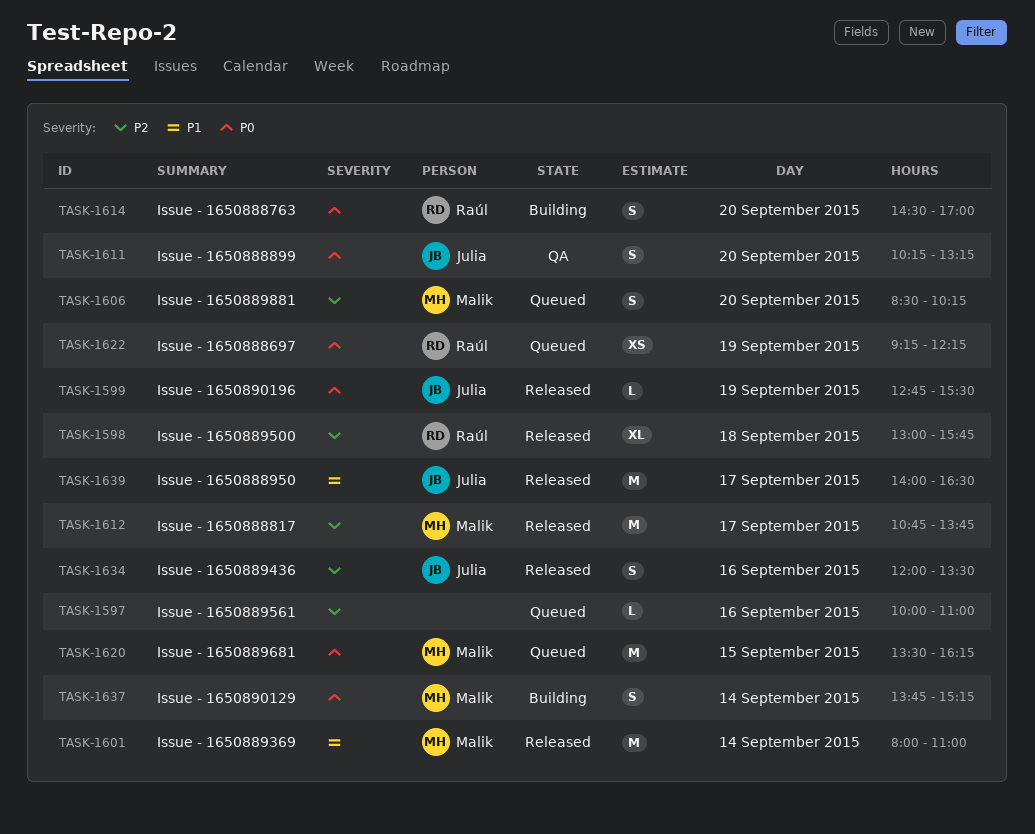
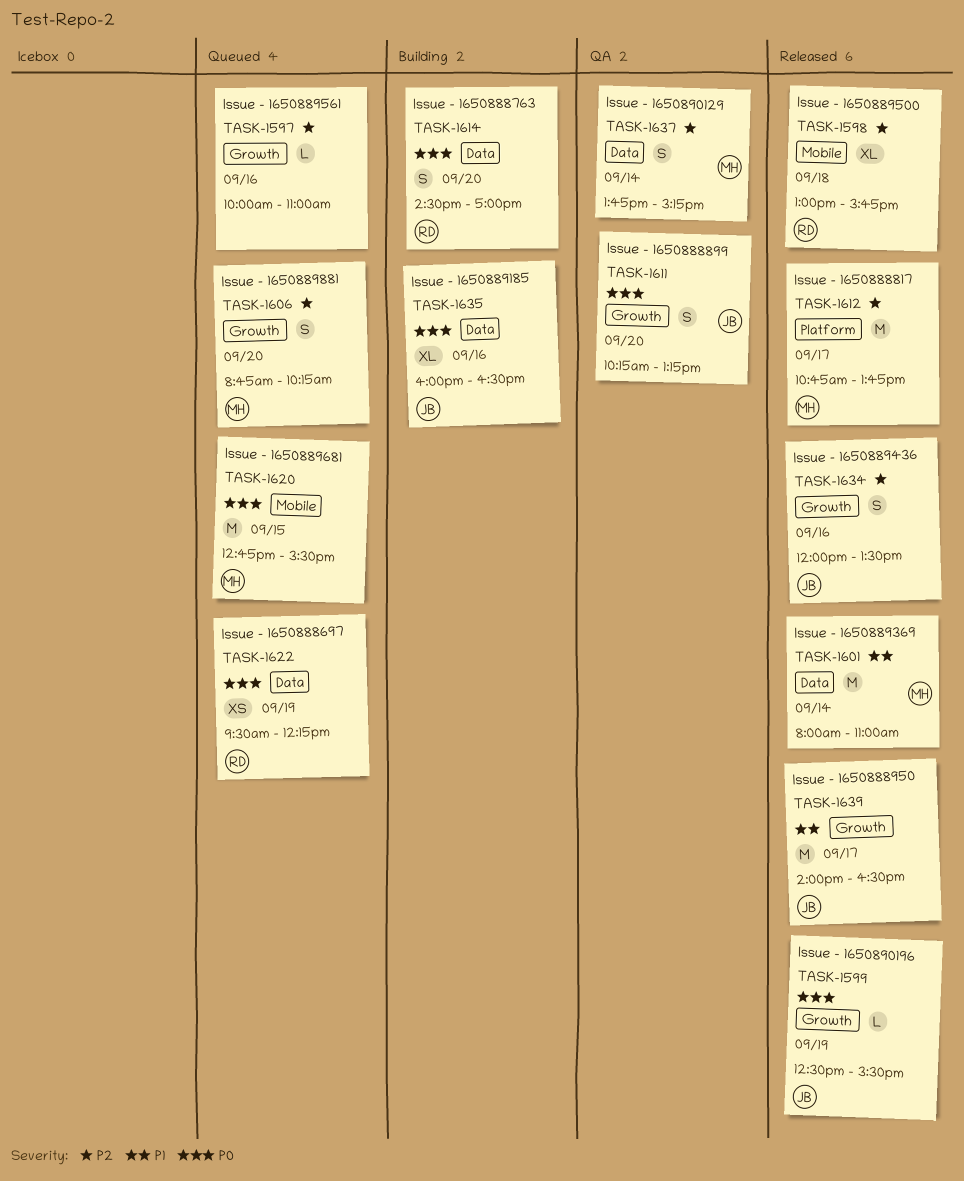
TASK-1599, begins: 12:45 -> 12:30
TASK-1606, begins: 08:30 -> 08:45
TASK-1620, begins: 13:30 -> 12:45
TASK-1620, ends: 16:15 -> 15:30
TASK-1622, begins: 09:15 -> 09:30
TASK-1635: none -> present
TASK-1637, status: Building -> QA
TASK-1637, priority: P0 -> P2

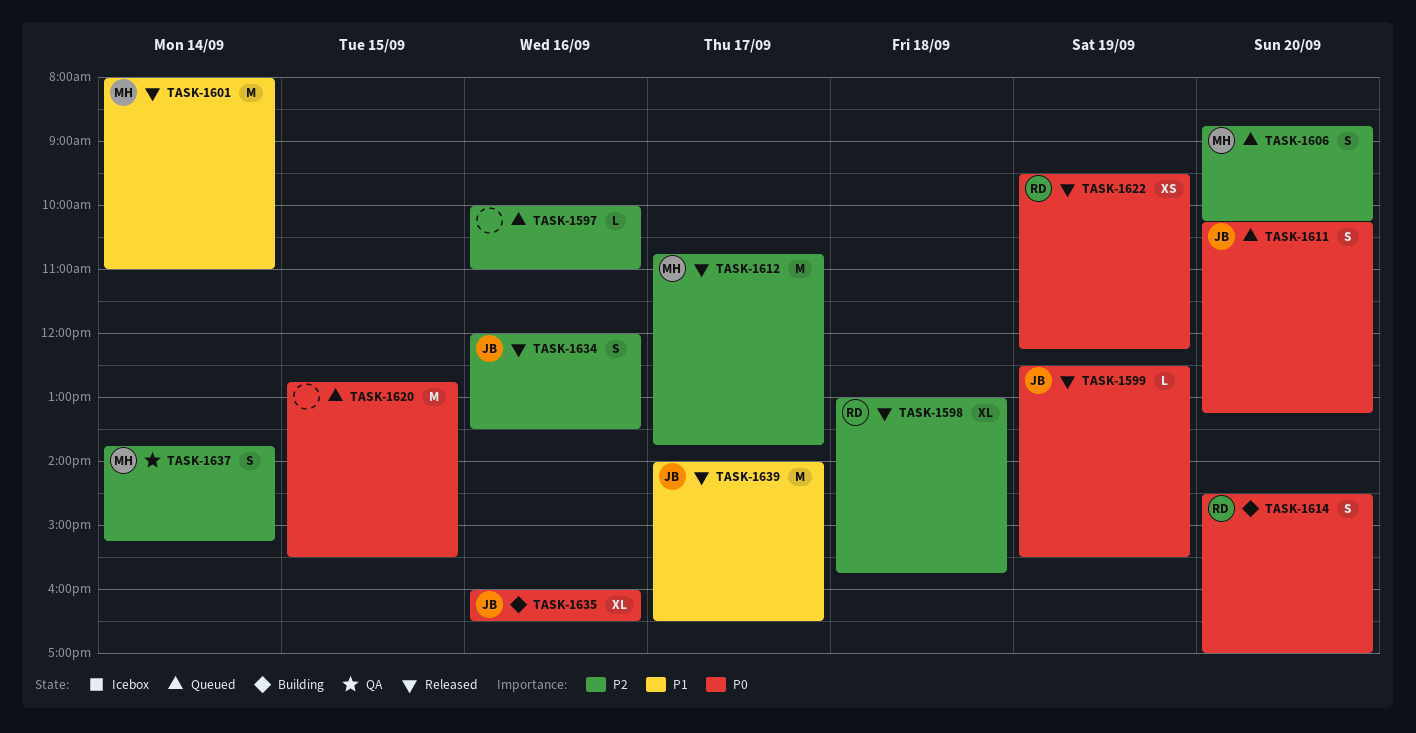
TASK-1611, status: QA -> Queued
TASK-1620, owner: MH -> none
TASK-1622, status: Queued -> Released

